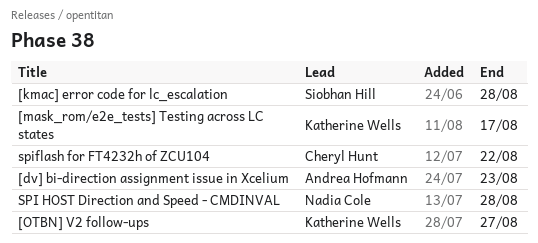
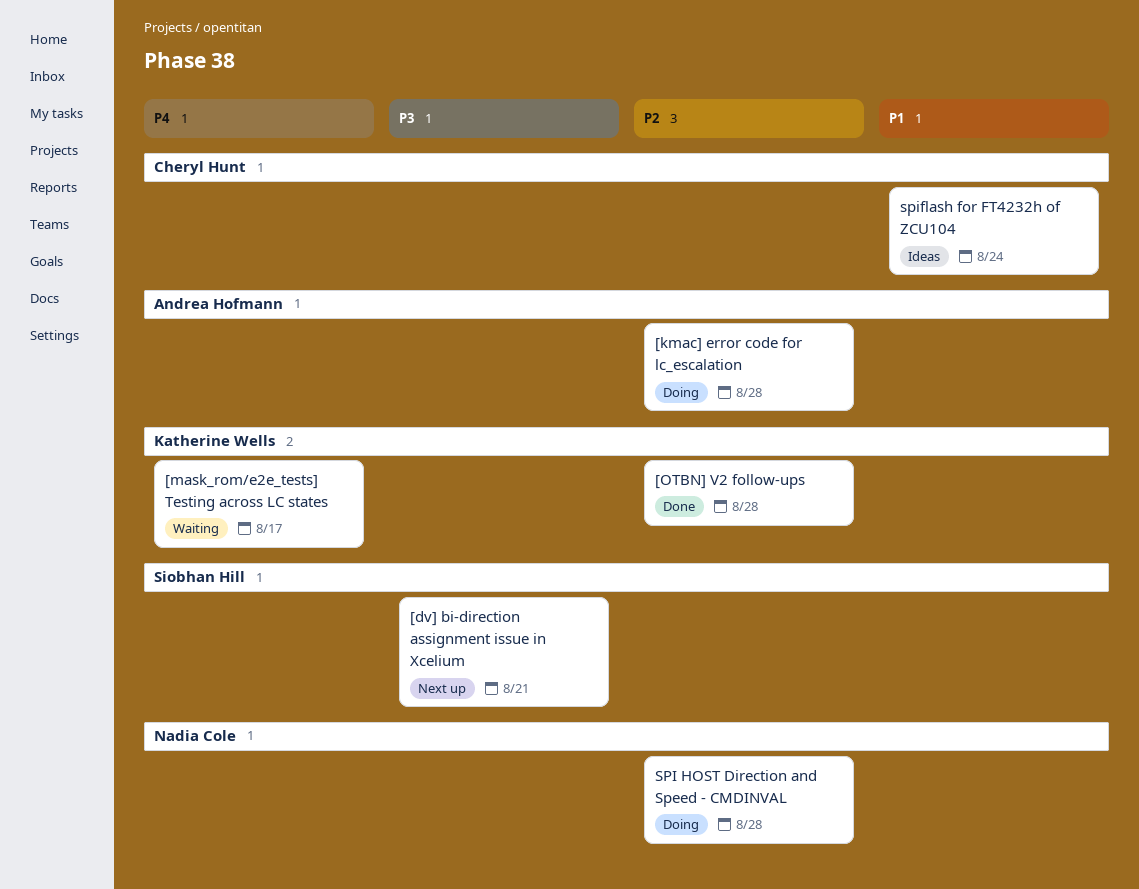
[dv] bi-direction assignment issue in Xcelium, owner: Andrea Hofmann -> Siobhan Hill
[dv] bi-direction assignment issue in Xcelium, due: Aug 23 -> Aug 21
[kmac] error code for lc_escalation, owner: Siobhan Hill -> Andrea Hofmann
[OTBN] V2 follow-ups, due: Aug 27 -> Aug 28
spiflash for FT4232h of ZCU104, due: Aug 22 -> Aug 24

